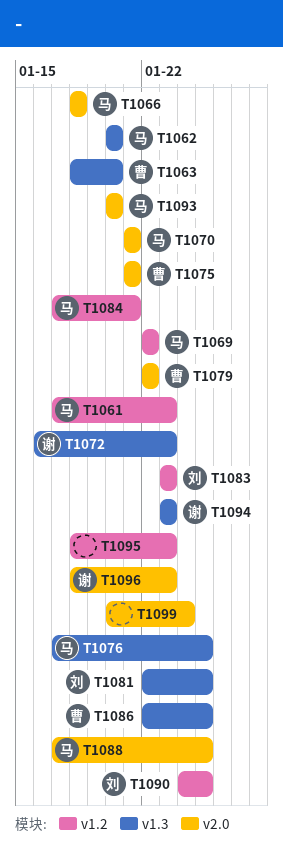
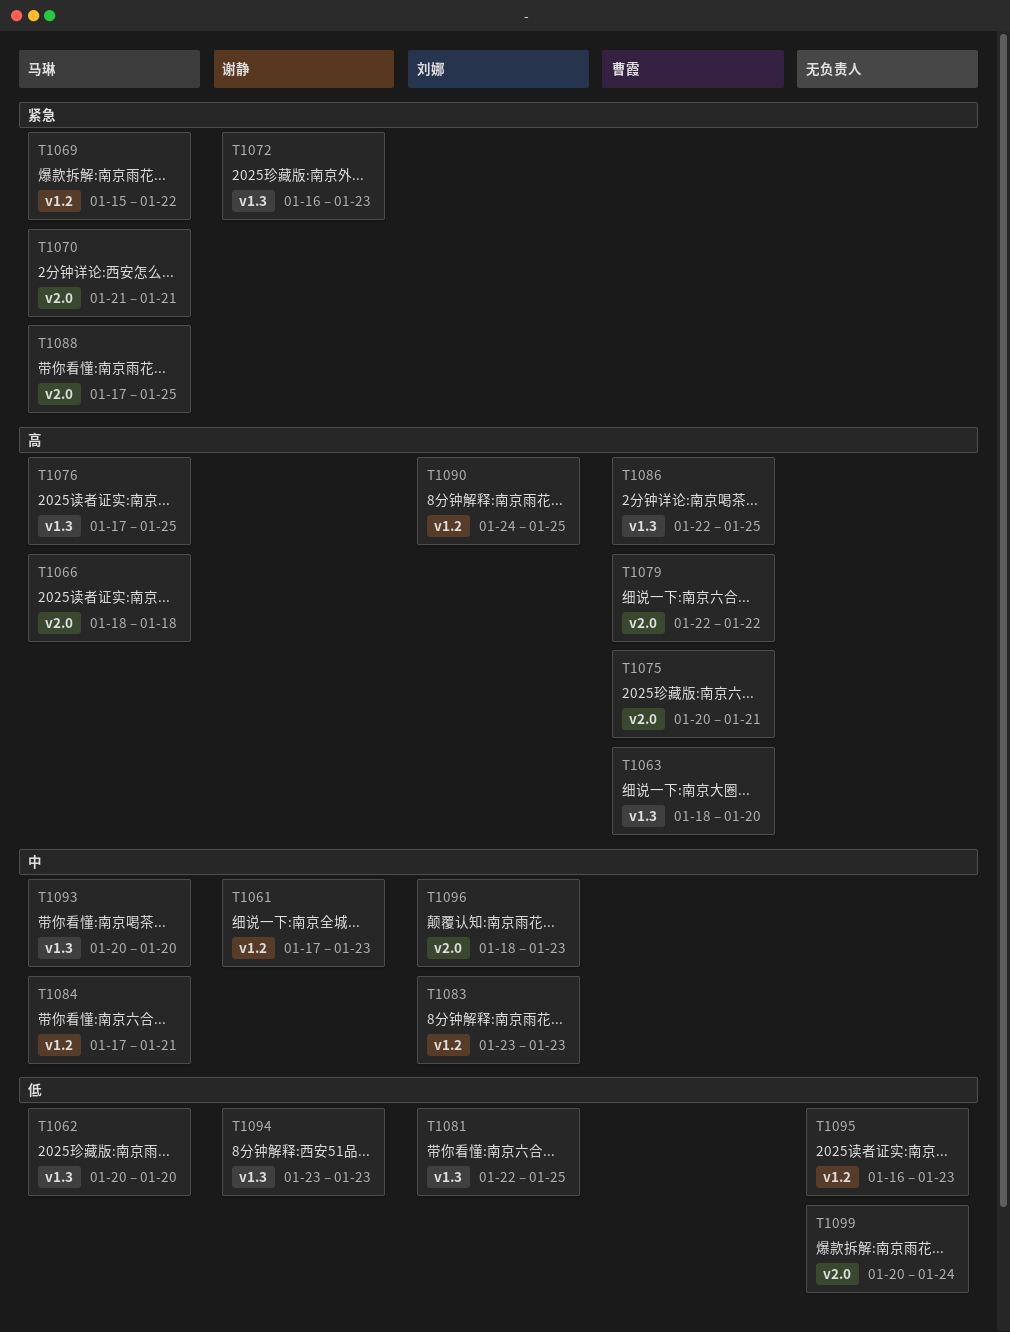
T1061, owner: 马琳 -> 谢静
T1069, start: Jan 22 -> Jan 15
T1075, start: Jan 21 -> Jan 20
T1093, label: v2.0 -> v1.3
T1095, start: Jan 18 -> Jan 16
T1096, owner: 谢静 -> 刘娜

